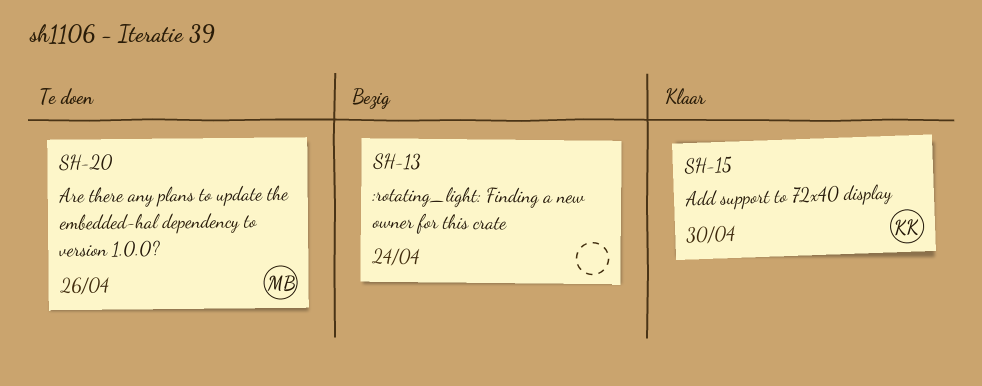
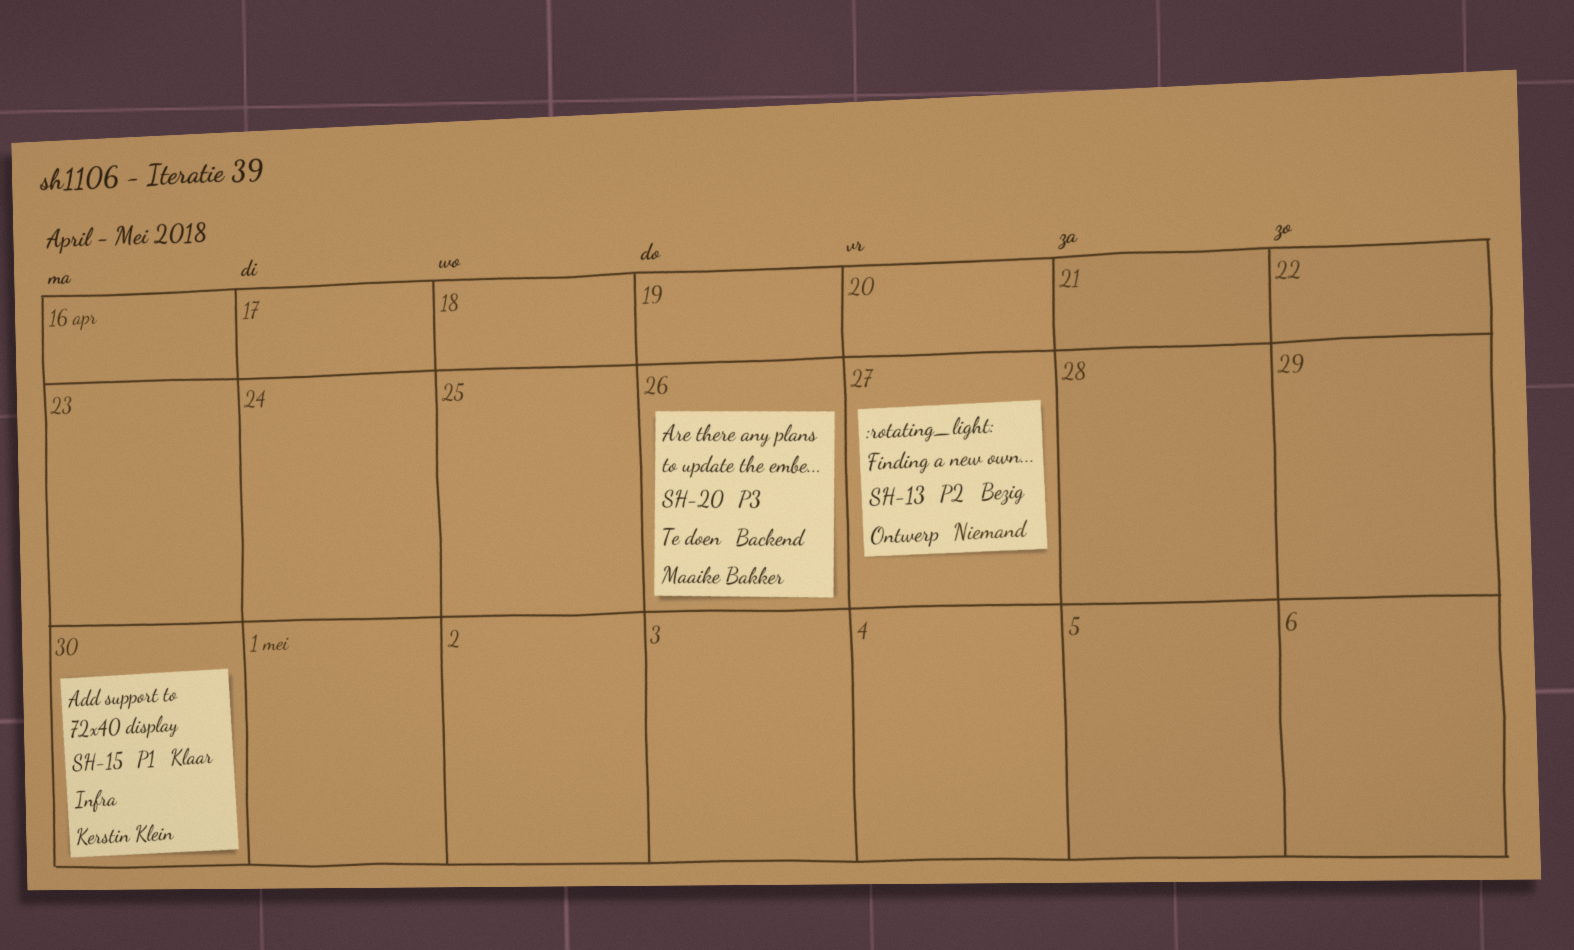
SH-13, due: Apr 24 -> Apr 27

